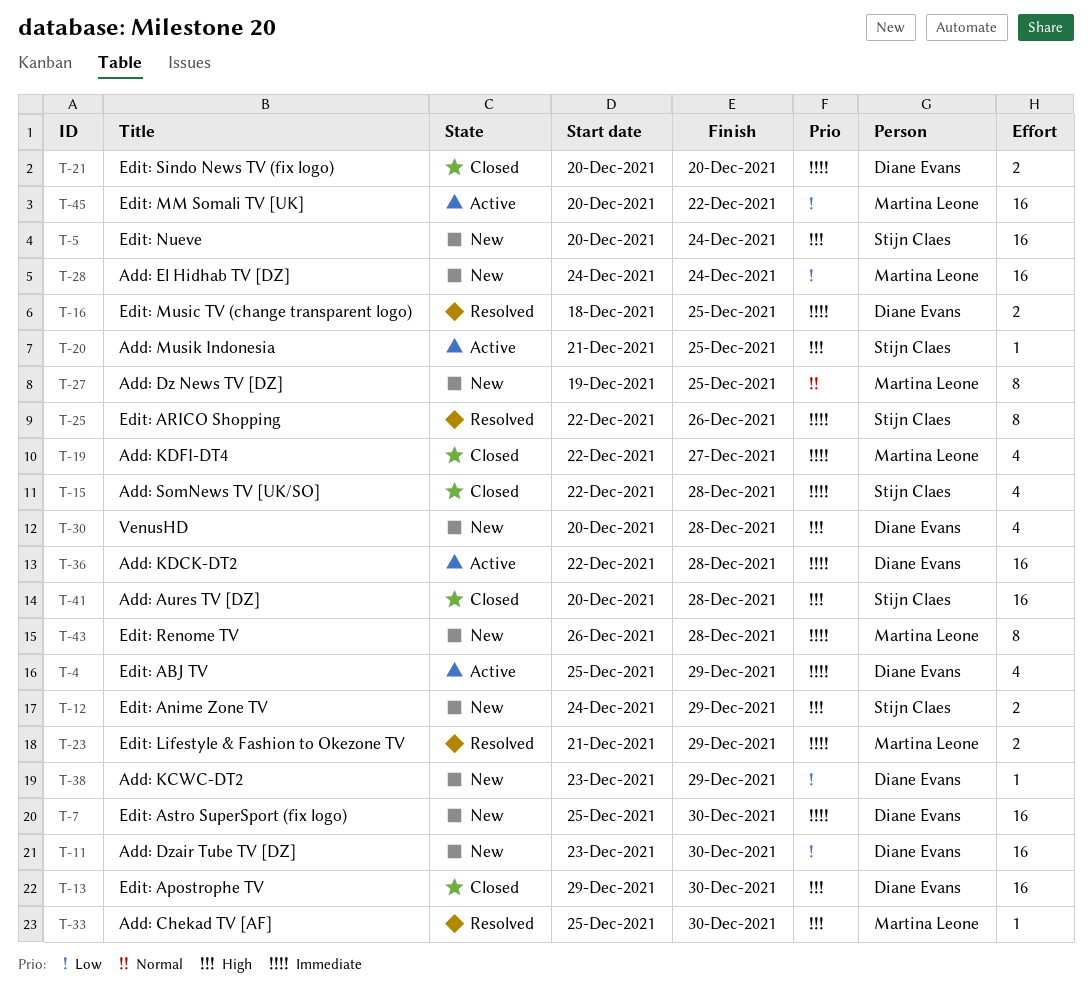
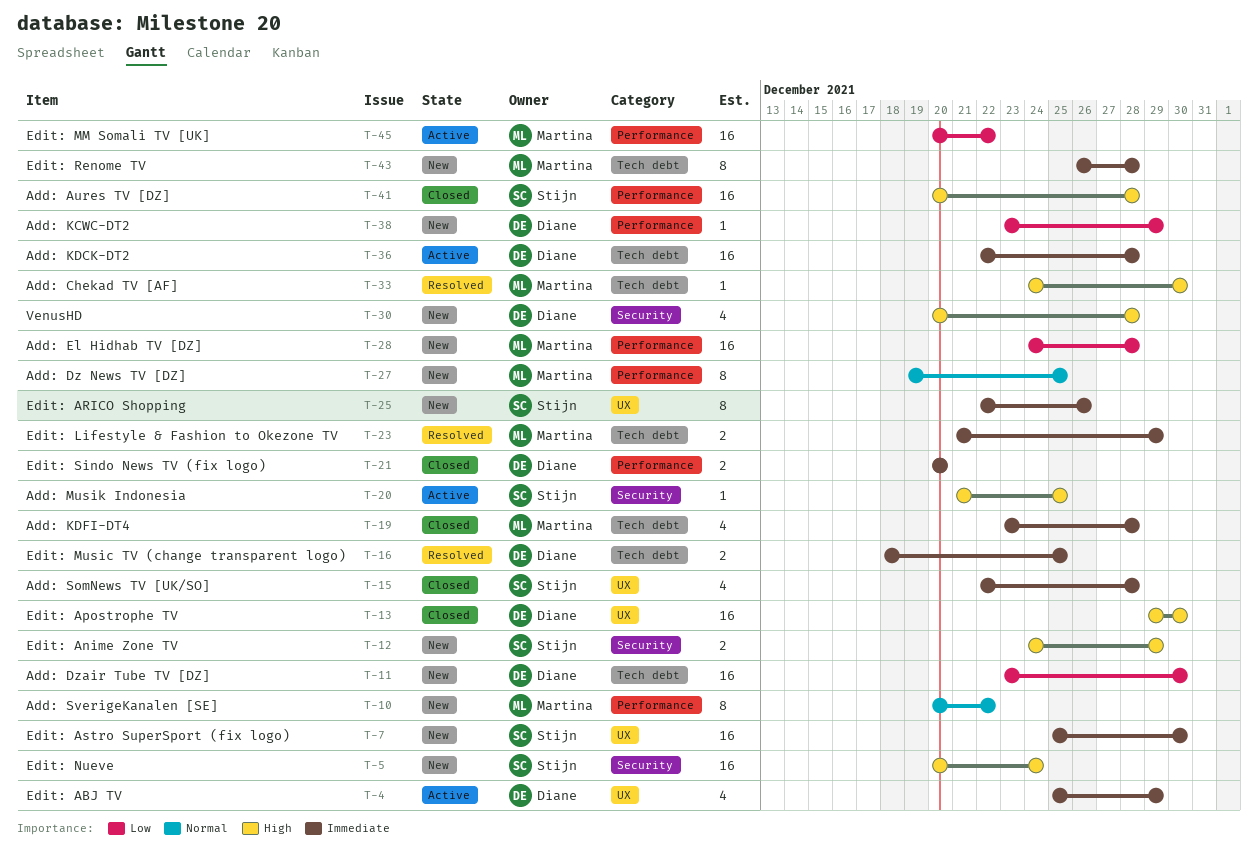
T-7, owner: Diane Evans -> Stijn Claes
T-10: none -> present
T-19, start: Dec 22 -> Dec 23
T-19, due: Dec 27 -> Dec 28
T-25, status: Resolved -> New
T-28, due: Dec 24 -> Dec 28
T-33, start: Dec 25 -> Dec 24

